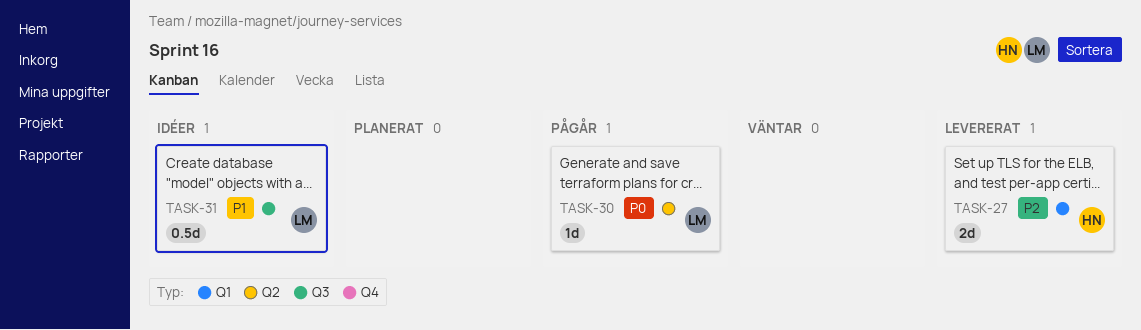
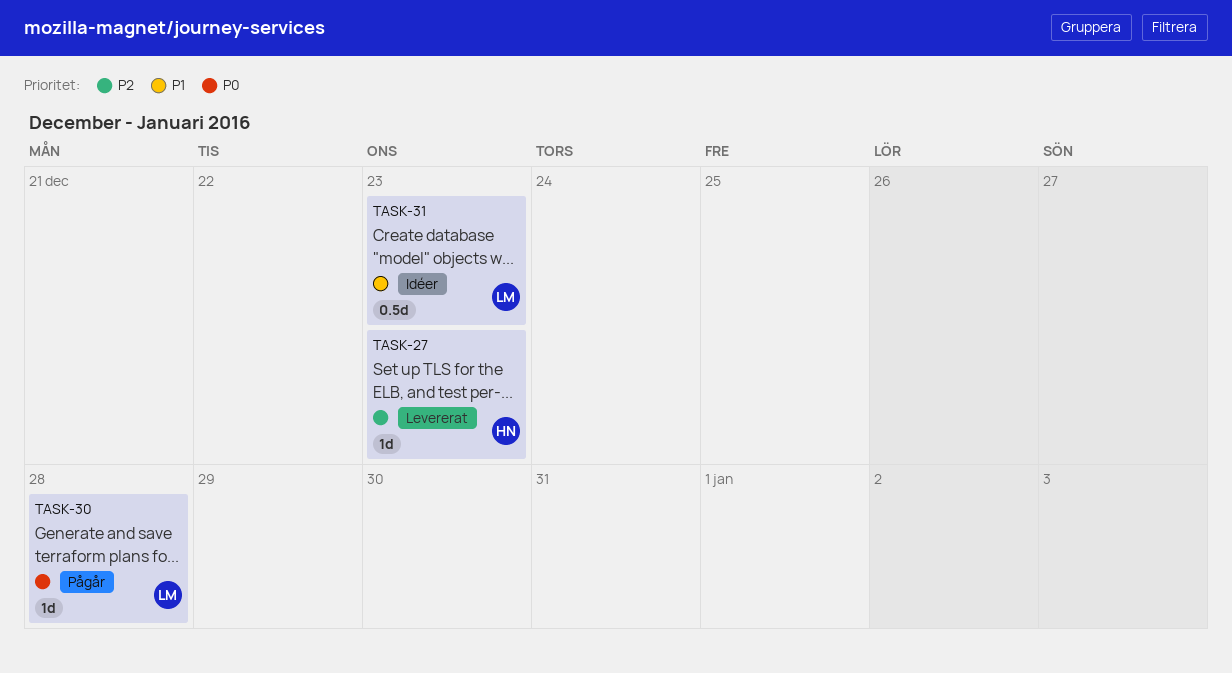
TASK-27, estimate: 2d -> 1d

